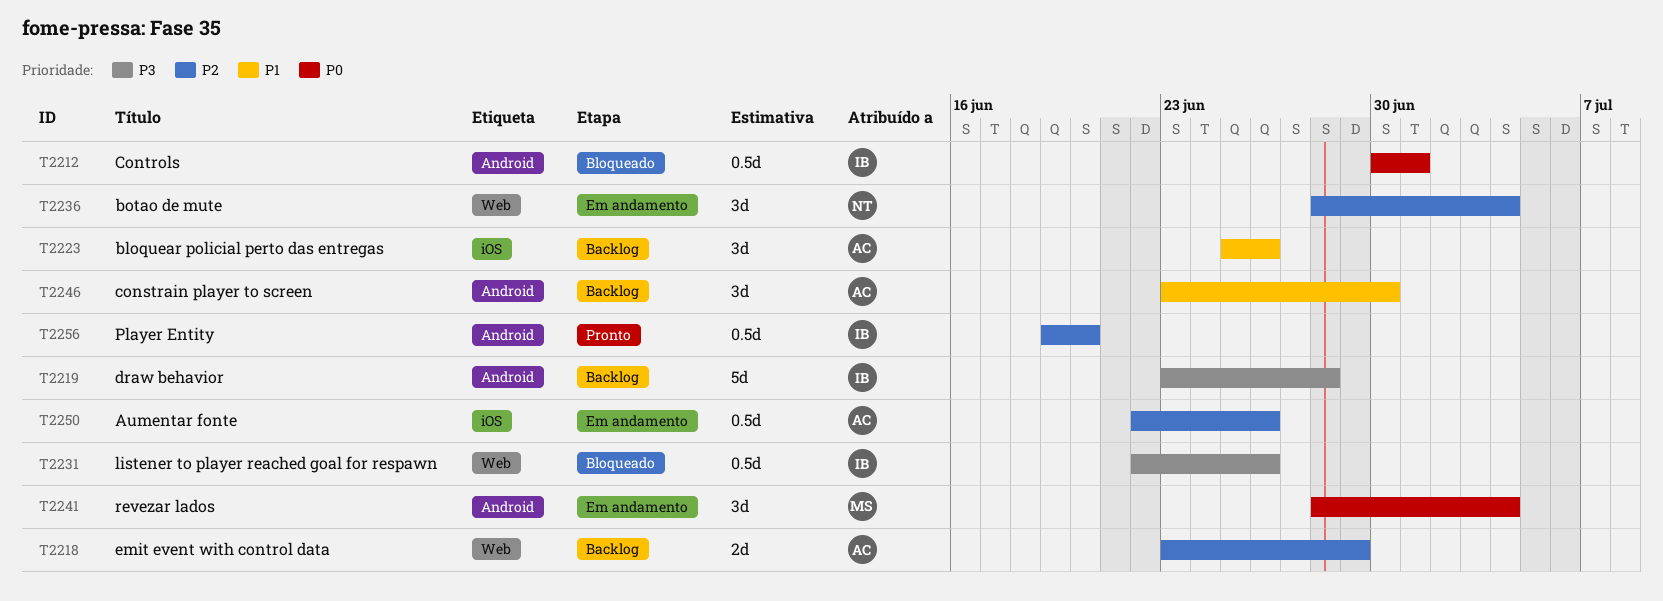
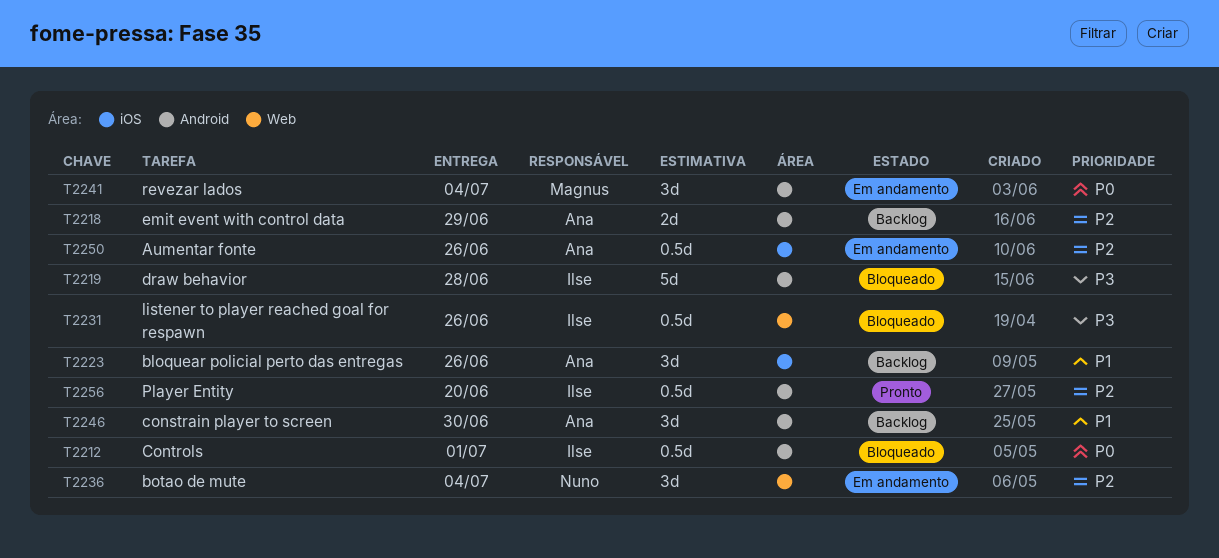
T2218, label: Web -> Android
T2219, status: Backlog -> Bloqueado

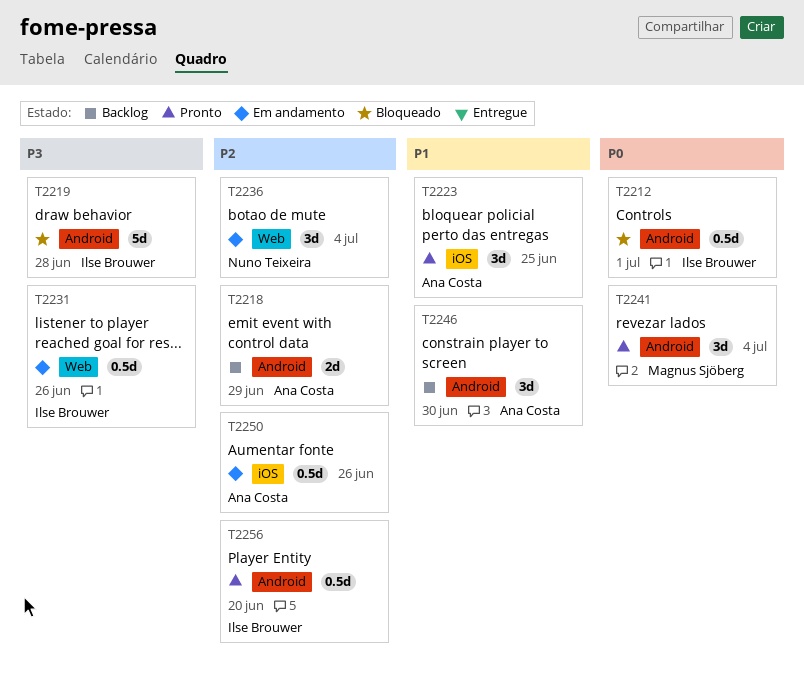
T2223, status: Backlog -> Pronto
T2223, due: Jun 26 -> Jun 25
T2231, status: Bloqueado -> Em andamento
T2241, status: Em andamento -> Pronto

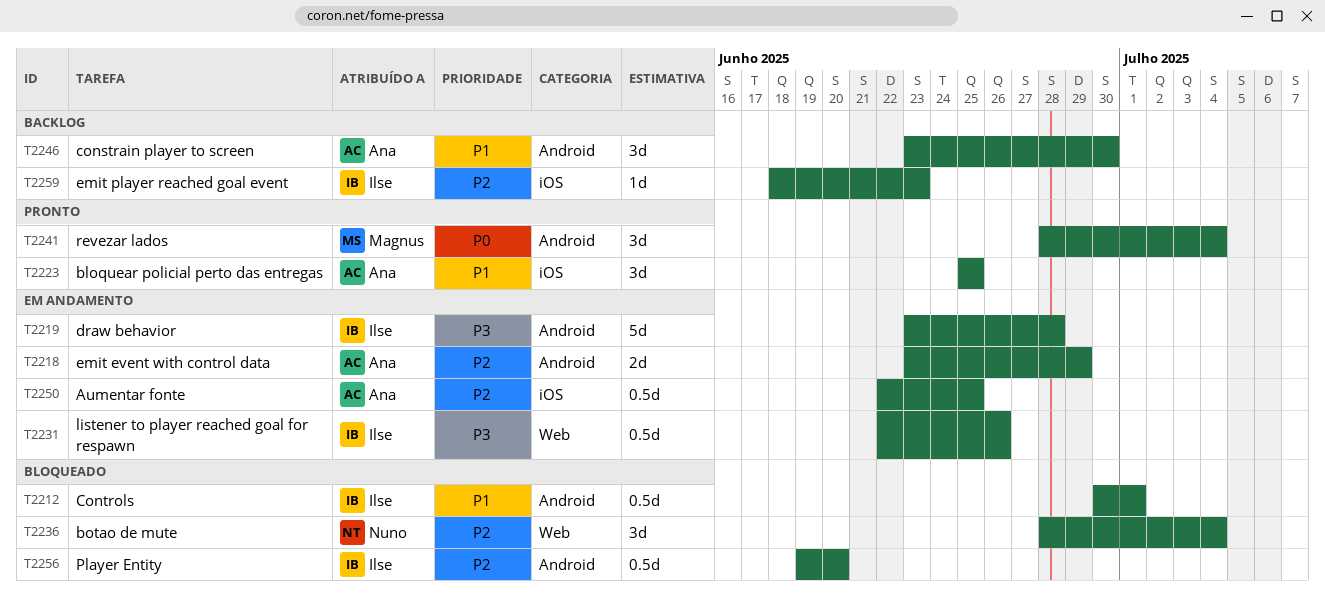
T2212, priority: P0 -> P1
T2218, status: Backlog -> Em andamento
T2219, status: Bloqueado -> Em andamento
T2236, status: Em andamento -> Bloqueado
T2250, due: Jun 26 -> Jun 25
T2256, status: Pronto -> Bloqueado
T2259: none -> present

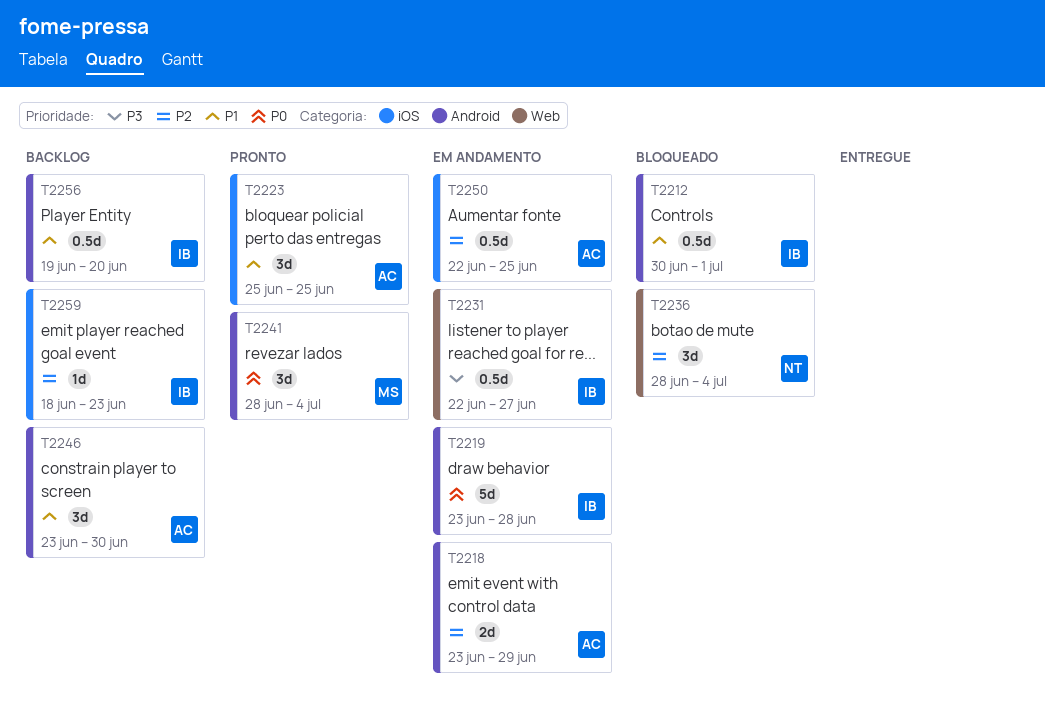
T2219, priority: P3 -> P0
T2231, due: Jun 26 -> Jun 27
T2256, status: Bloqueado -> Backlog
T2256, priority: P2 -> P1

